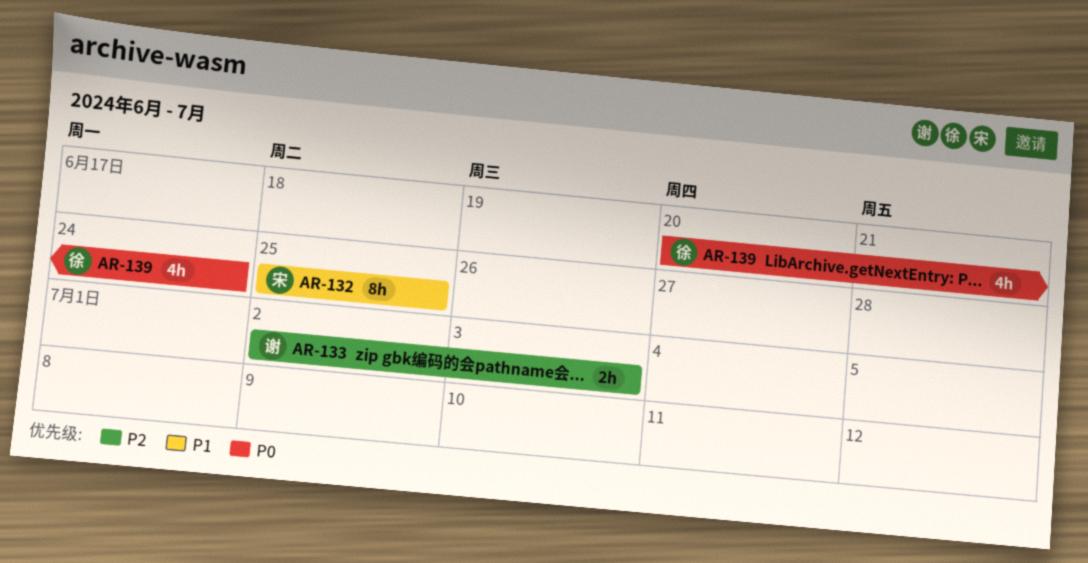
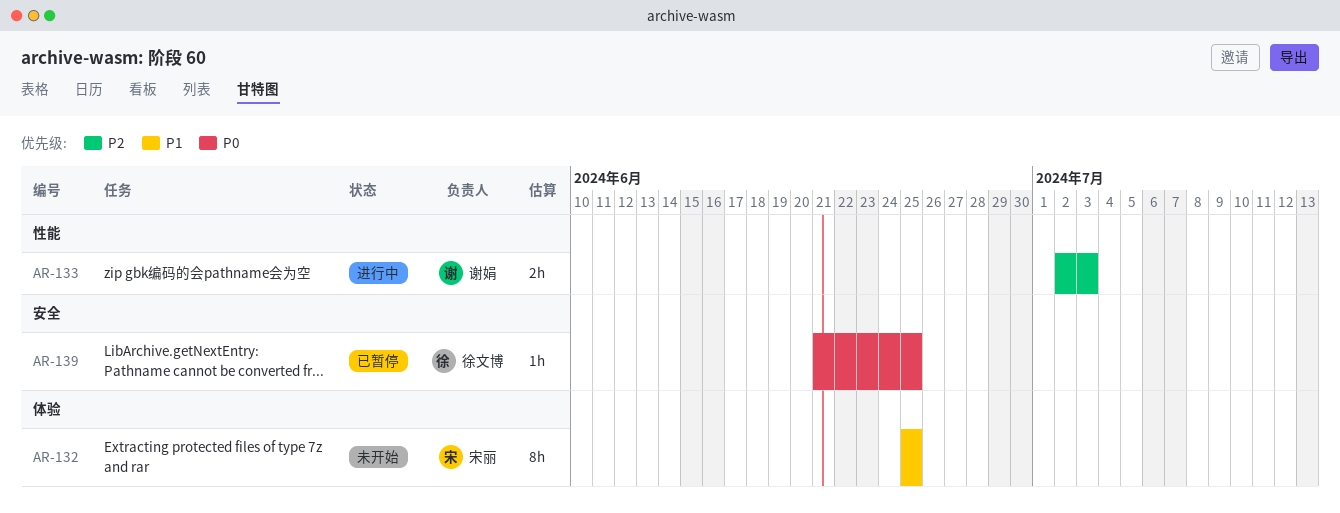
AR-139, estimate: 4h -> 1h
AR-139, start: Jun 20 -> Jun 21
AR-139, due: Jun 24 -> Jun 25

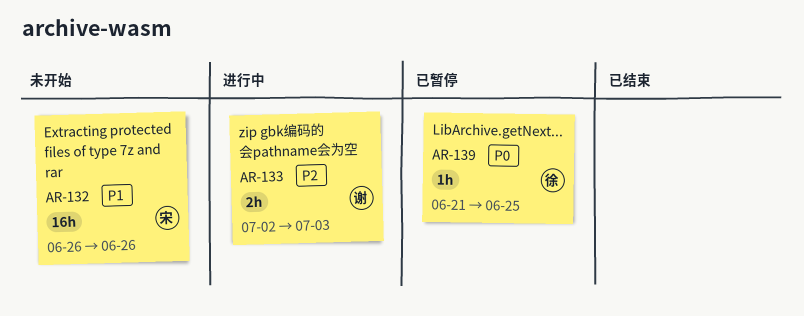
AR-132, estimate: 8h -> 16h
AR-132, start: Jun 25 -> Jun 26
AR-132, due: Jun 25 -> Jun 26

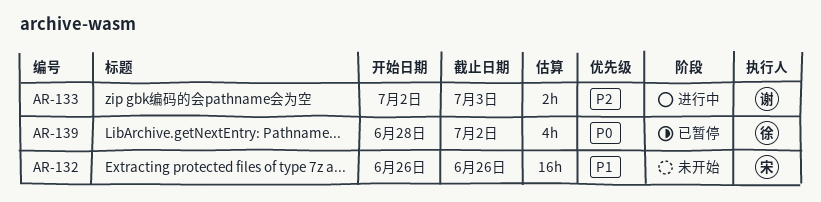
AR-139, estimate: 1h -> 4h
AR-139, start: Jun 21 -> Jun 28
AR-139, due: Jun 25 -> Jul 2

